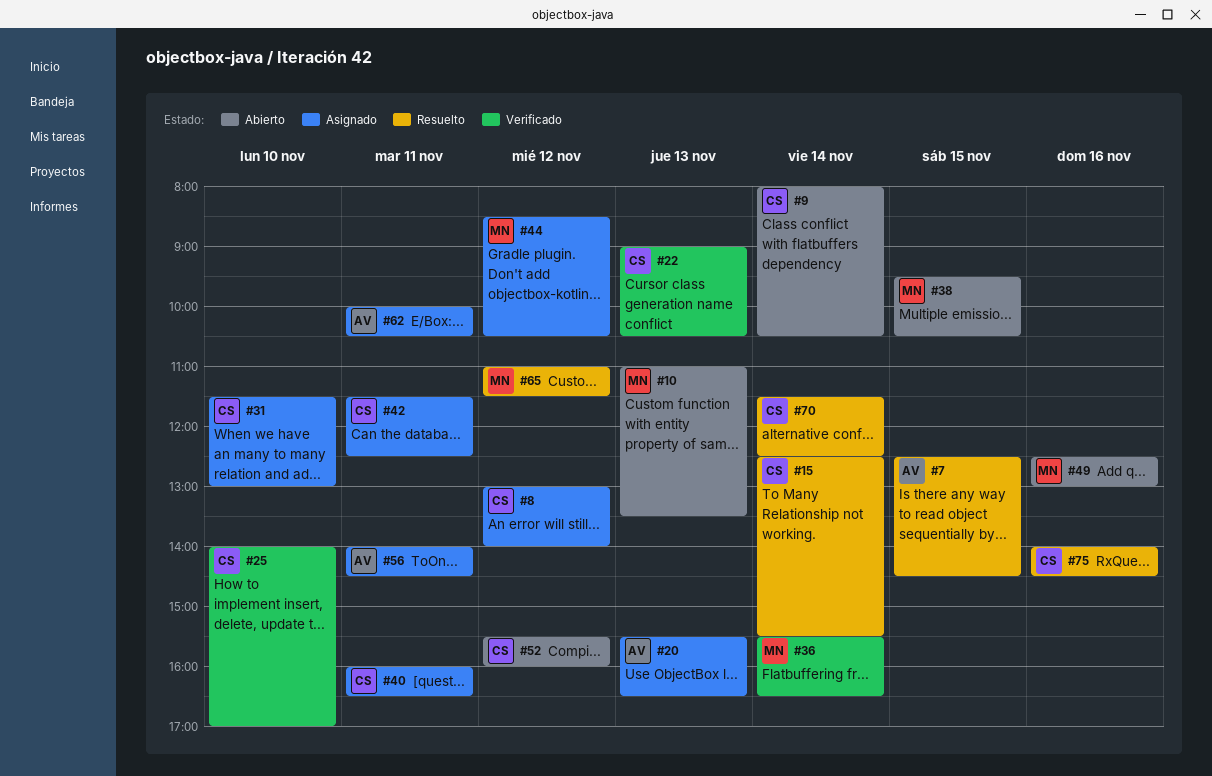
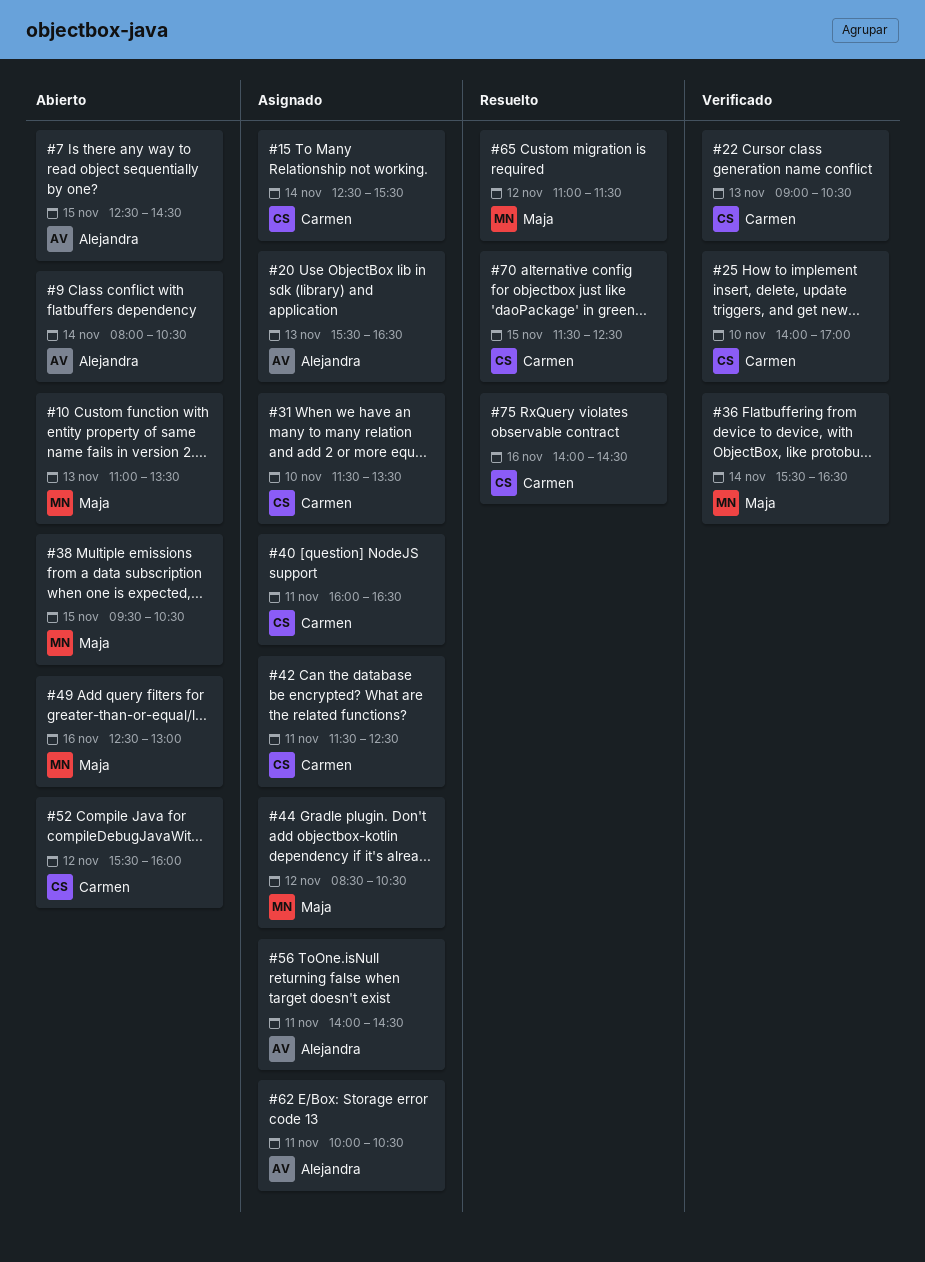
#7, status: Resuelto -> Abierto
#8: present -> none
#9, owner: Carmen -> Alejandra
#15, status: Resuelto -> Asignado
#31, ends: 13:00 -> 13:30
#70, day: Nov 14 -> Nov 15

